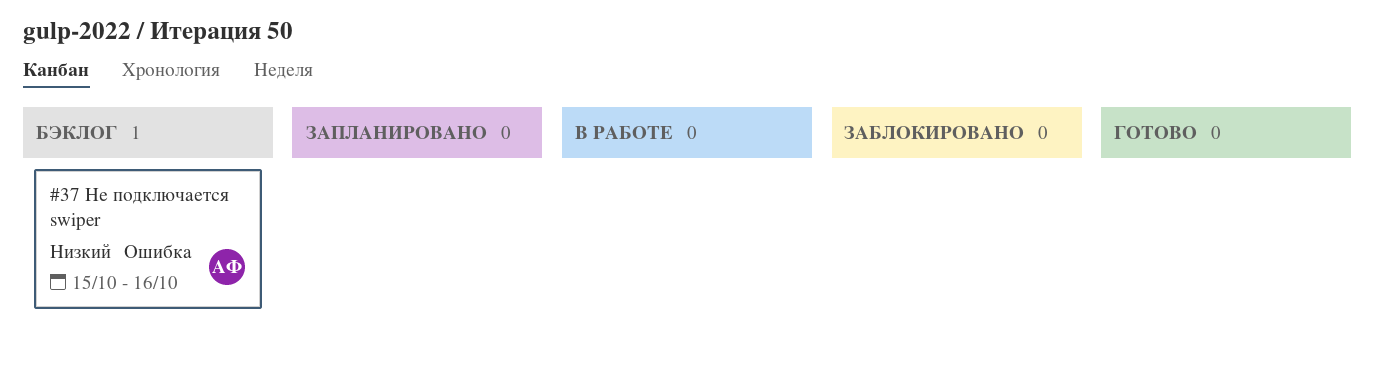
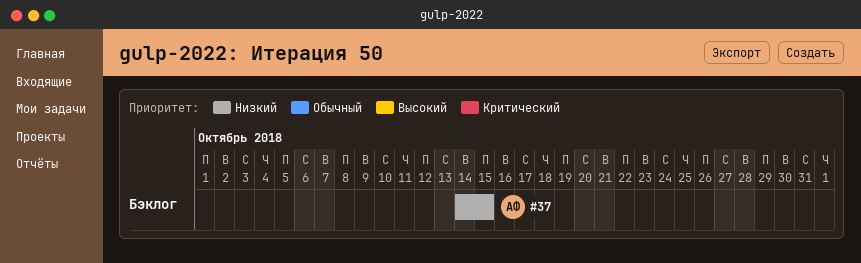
#37, start: Oct 15 -> Oct 14
#37, due: Oct 16 -> Oct 15

